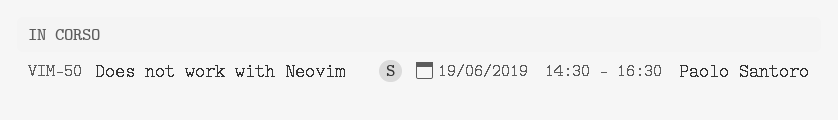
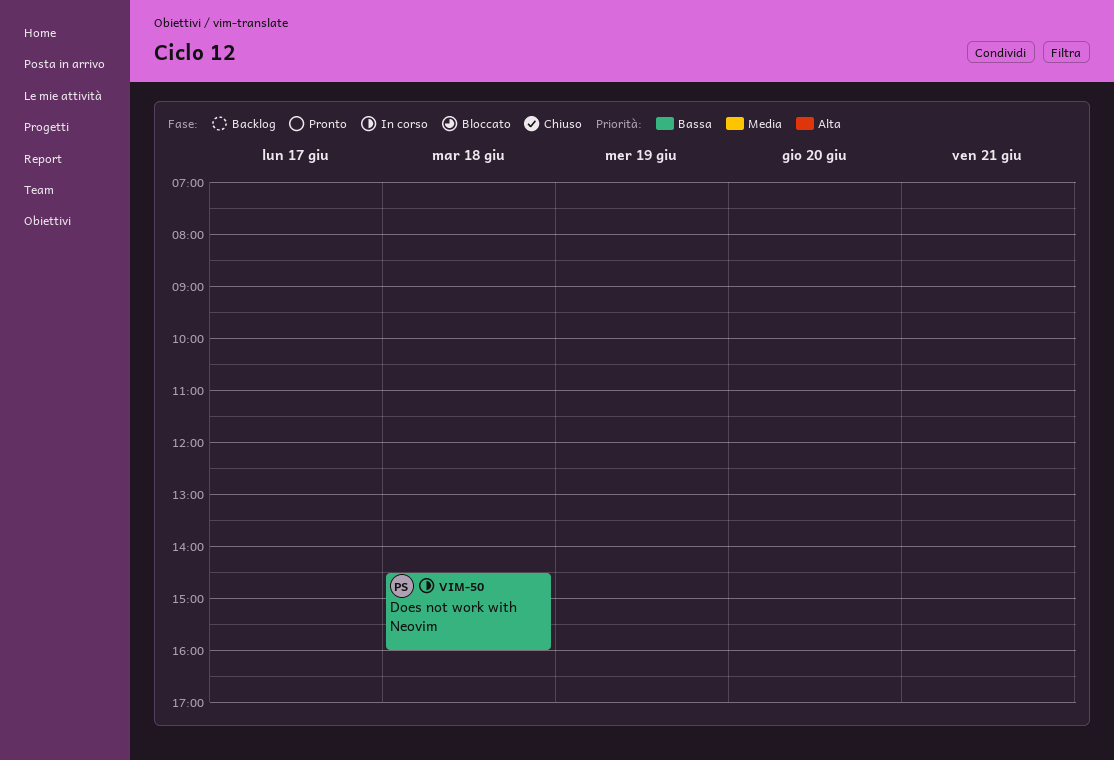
VIM-50, day: Jun 19 -> Jun 18
VIM-50, ends: 16:30 -> 16:00

